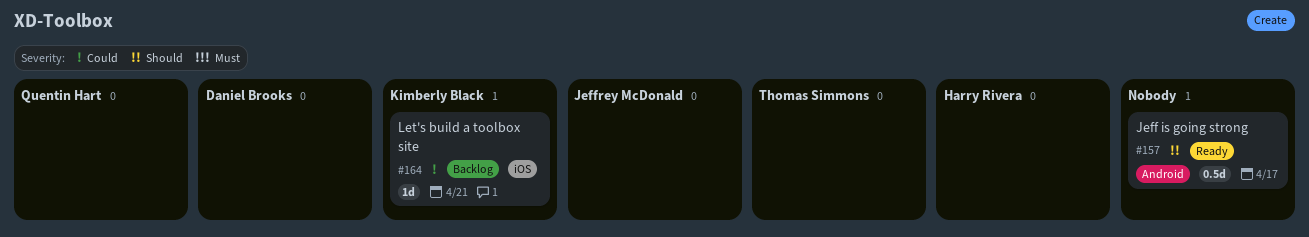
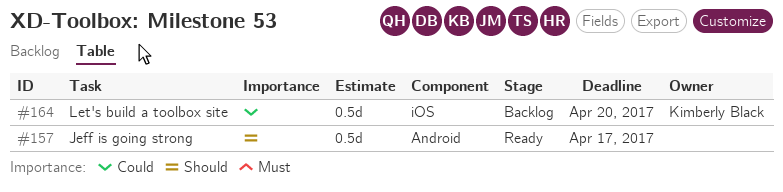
#164, estimate: 1d -> 0.5d
#164, due: Apr 21 -> Apr 20

